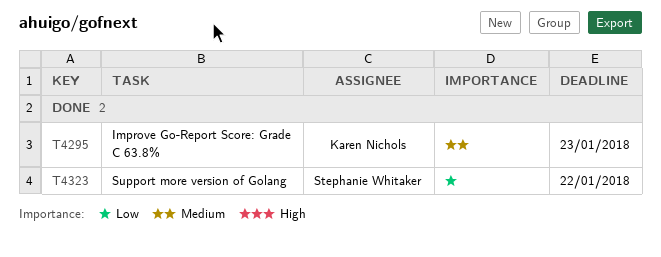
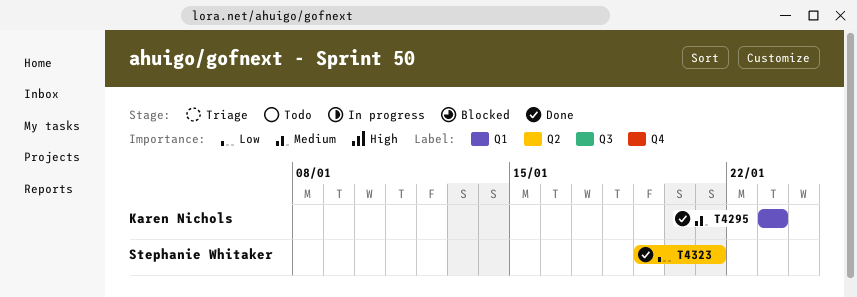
T4323, due: Jan 22 -> Jan 21

